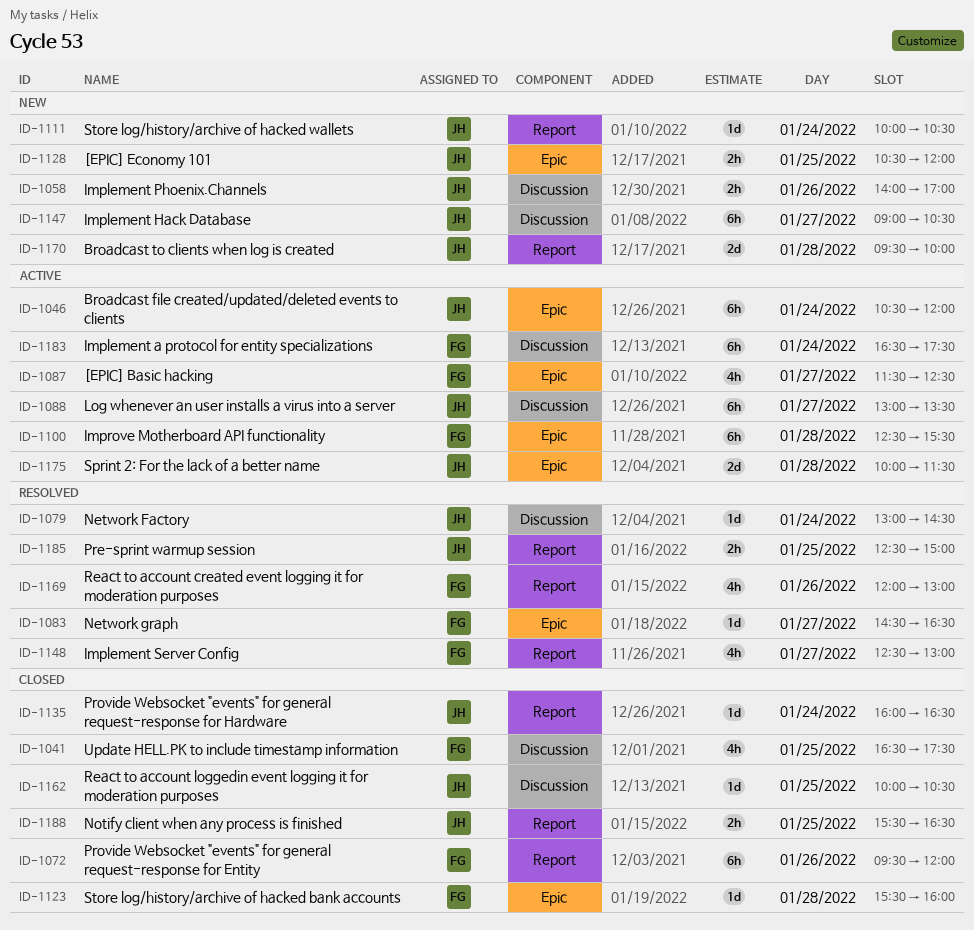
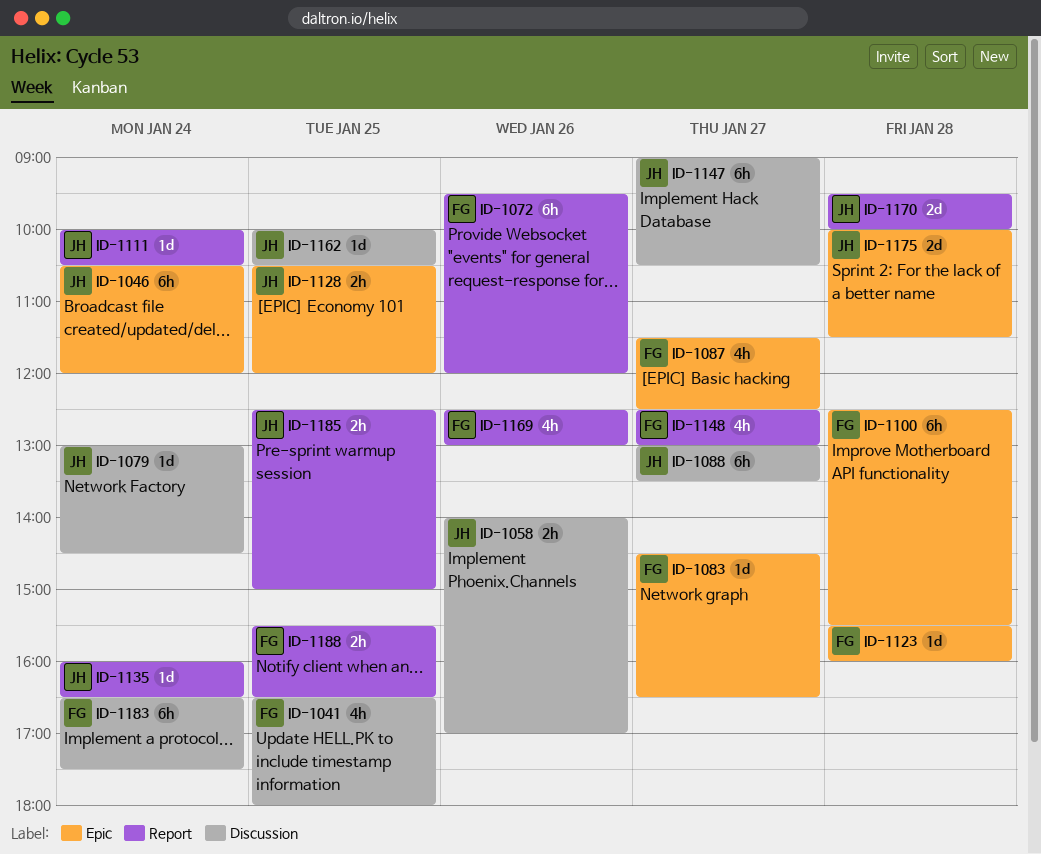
ID-1041, ends: 17:30 -> 18:00
ID-1169, begins: 12:00 -> 12:30
ID-1188, owner: JH -> FG

